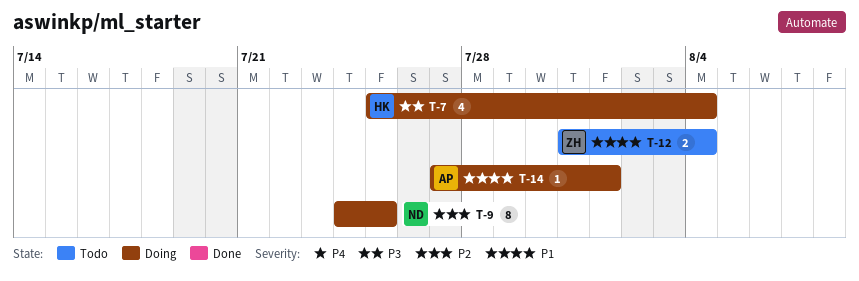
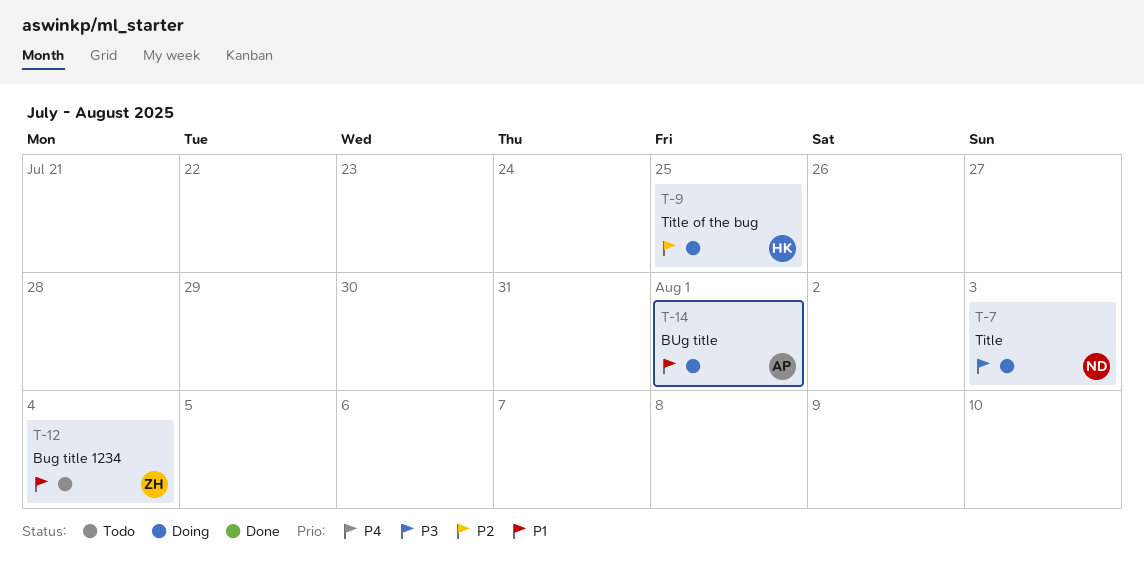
T-7, owner: HK -> ND
T-7, due: Aug 4 -> Aug 3
T-9, owner: ND -> HK

